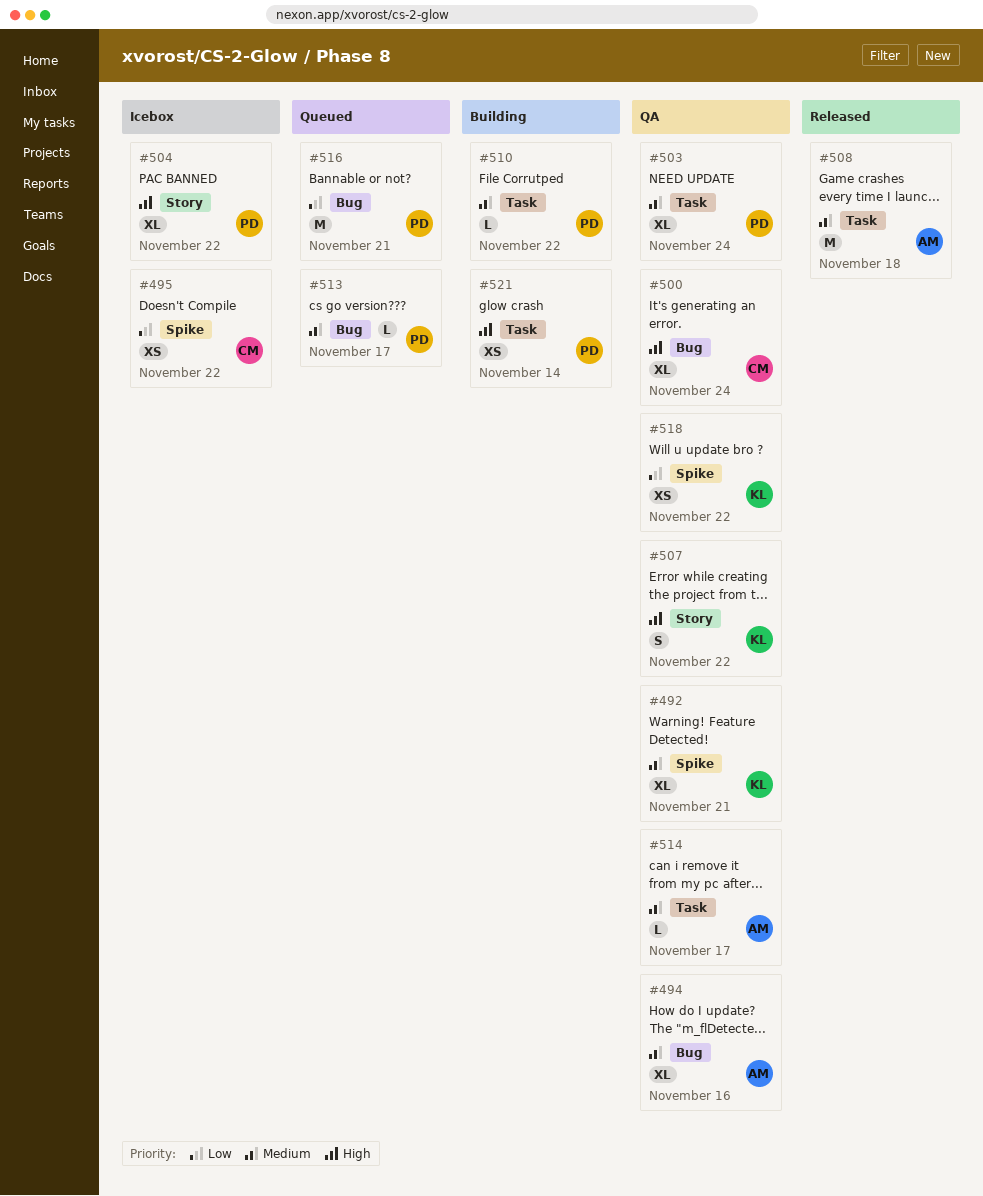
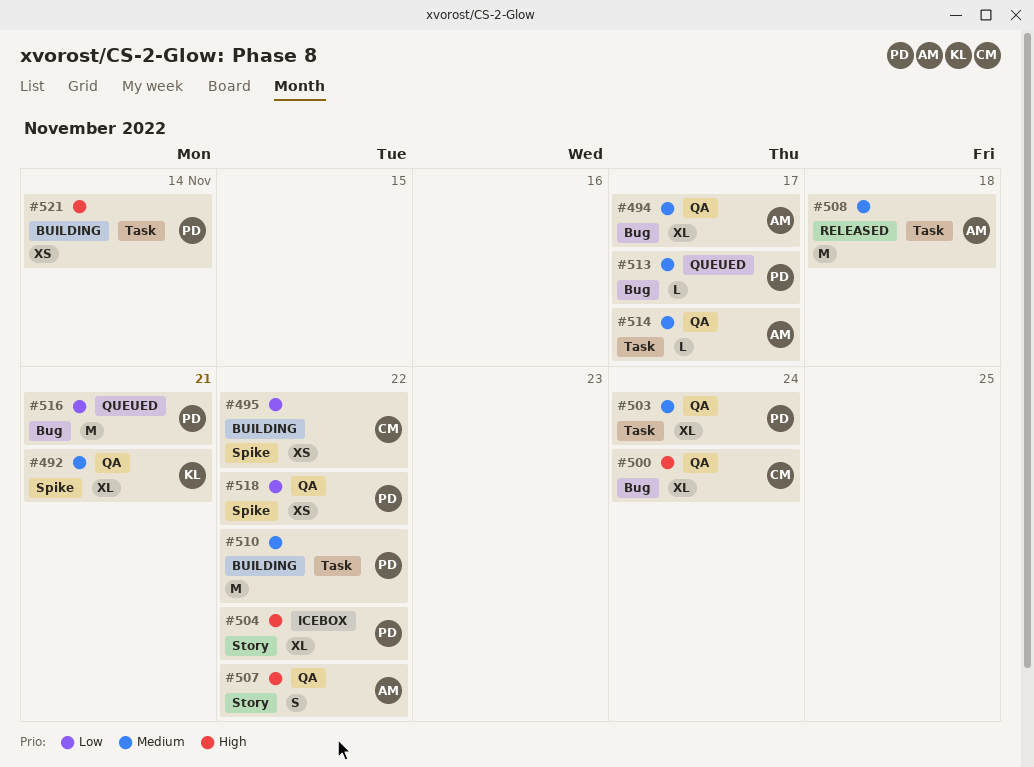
#494, due: Nov 16 -> Nov 17
#495, status: Icebox -> Building
#507, owner: KL -> AM
#510, estimate: L -> M
#518, owner: KL -> PD

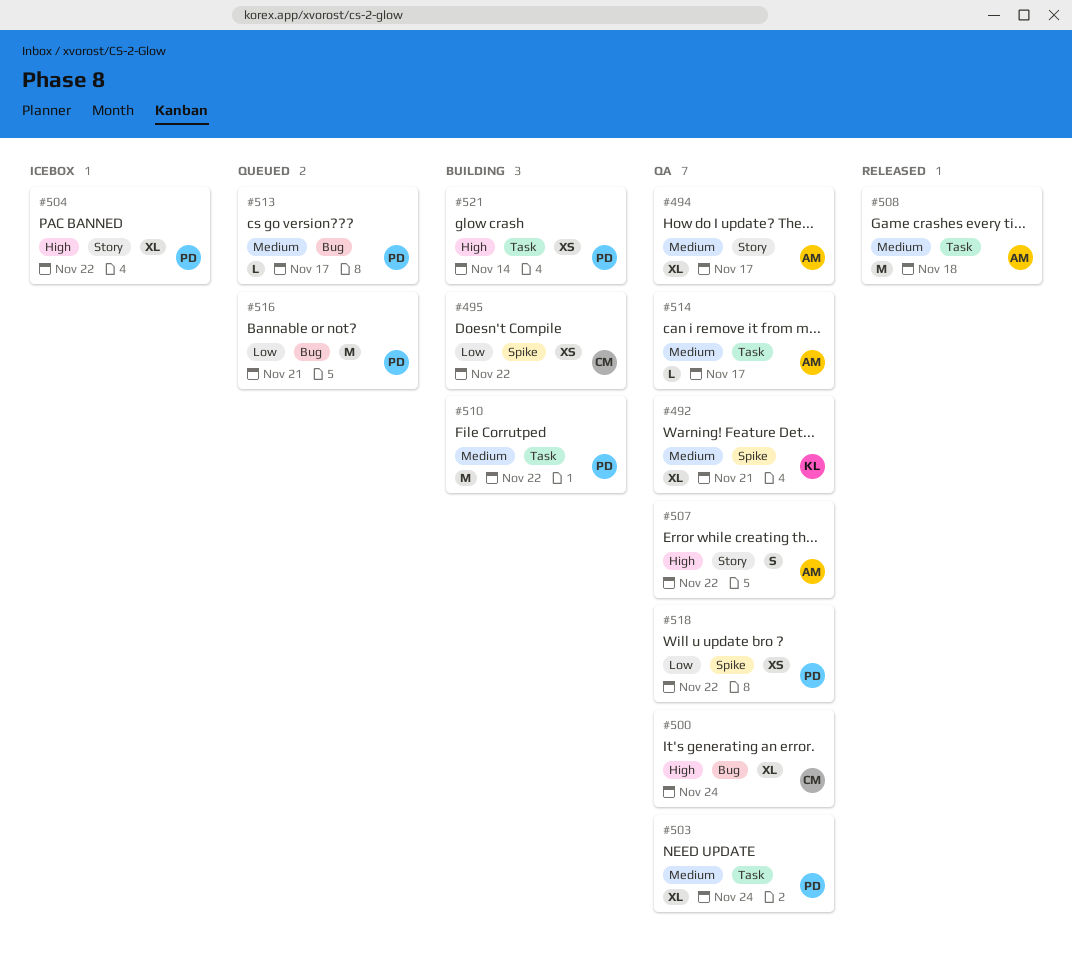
#494, label: Bug -> Story

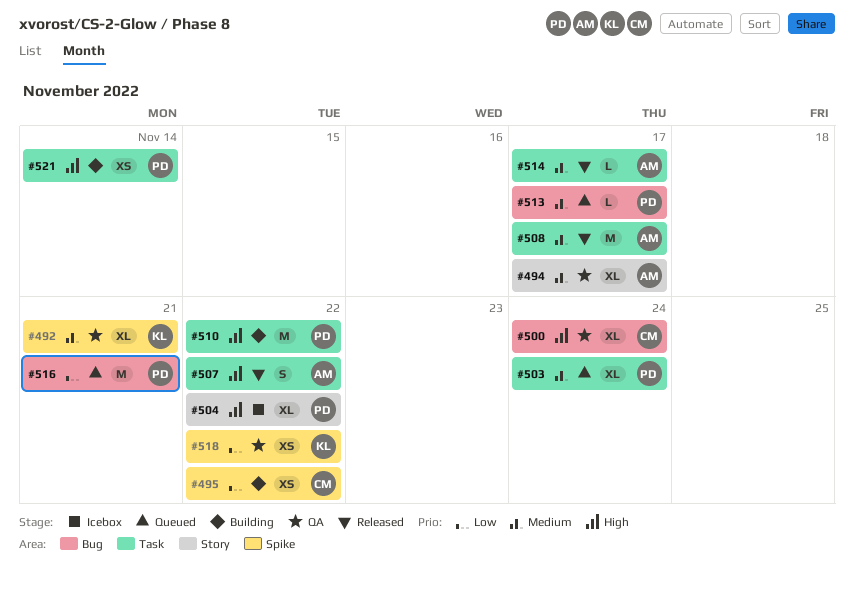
#503, status: QA -> Queued
#507, status: QA -> Released
#507, label: Story -> Task
#508, due: Nov 18 -> Nov 17
#510, priority: Medium -> High
#514, status: QA -> Released
#518, owner: PD -> KL

